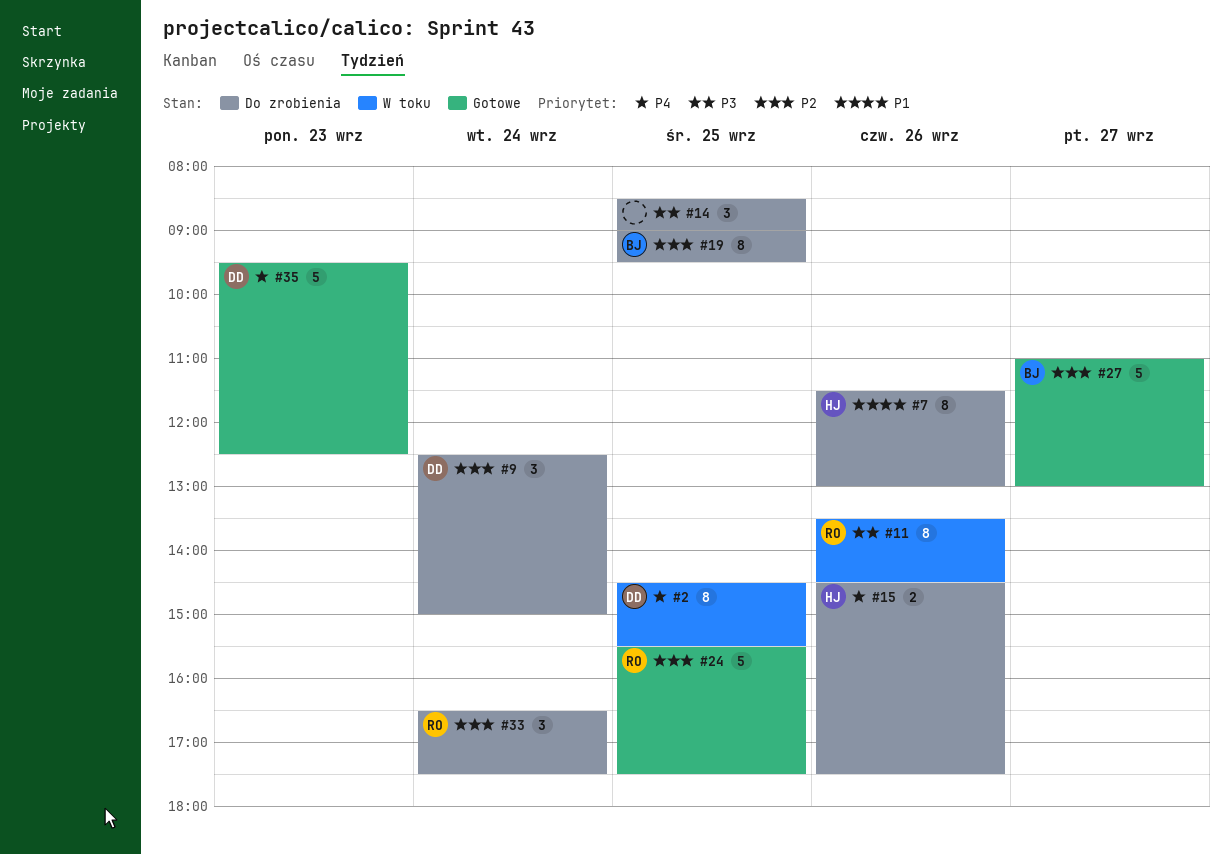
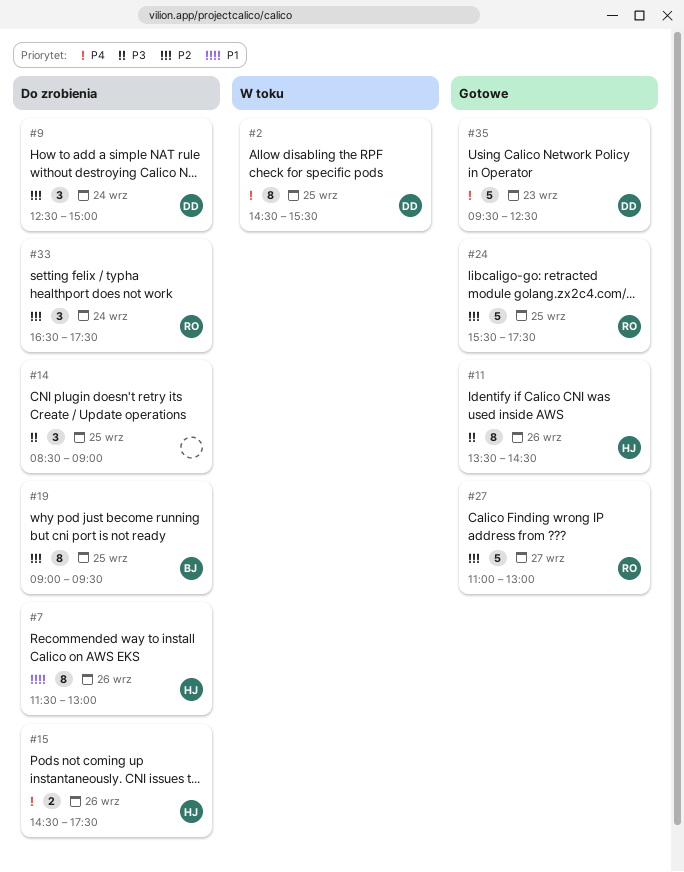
#11, status: W toku -> Gotowe
#11, owner: RO -> HJ
#27, owner: BJ -> RO

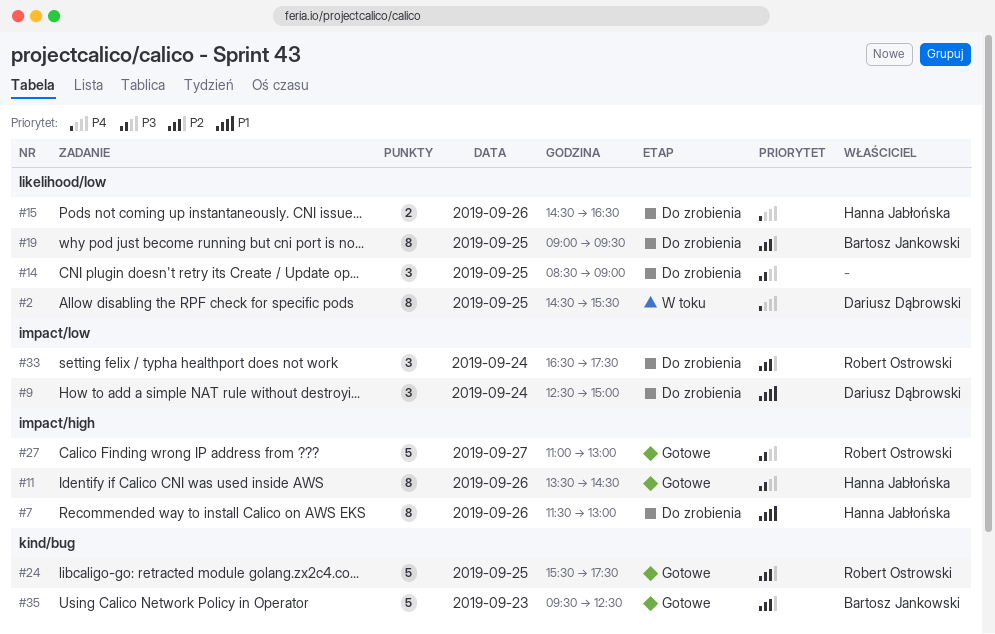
#9, priority: P2 -> P1
#15, ends: 17:30 -> 16:30
#27, priority: P2 -> P3
#35, owner: Dariusz Dąbrowski -> Bartosz Jankowski
#35, priority: P4 -> P2

